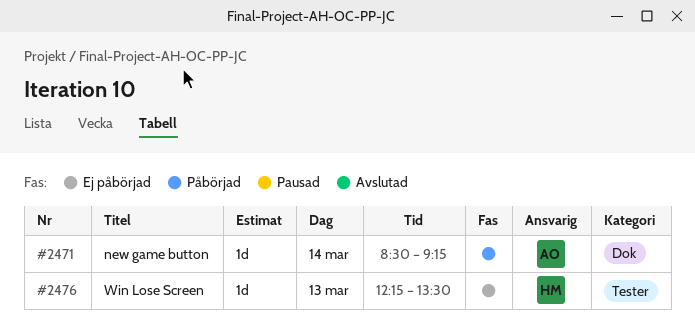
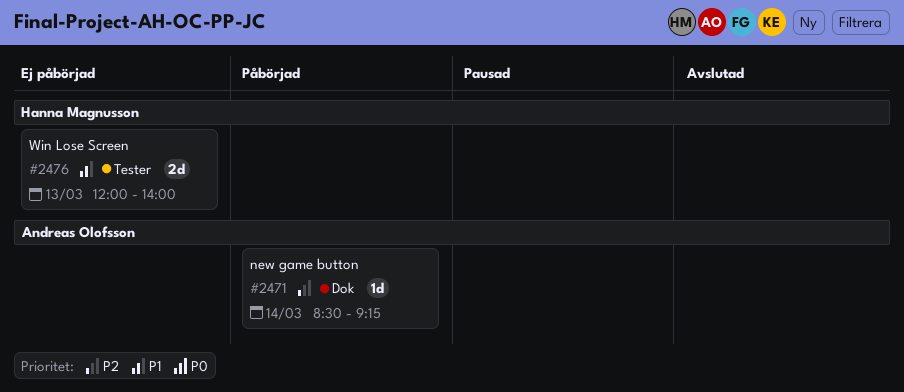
#2476, estimate: 1d -> 2d
#2476, begins: 12:15 -> 12:00
#2476, ends: 13:30 -> 14:00

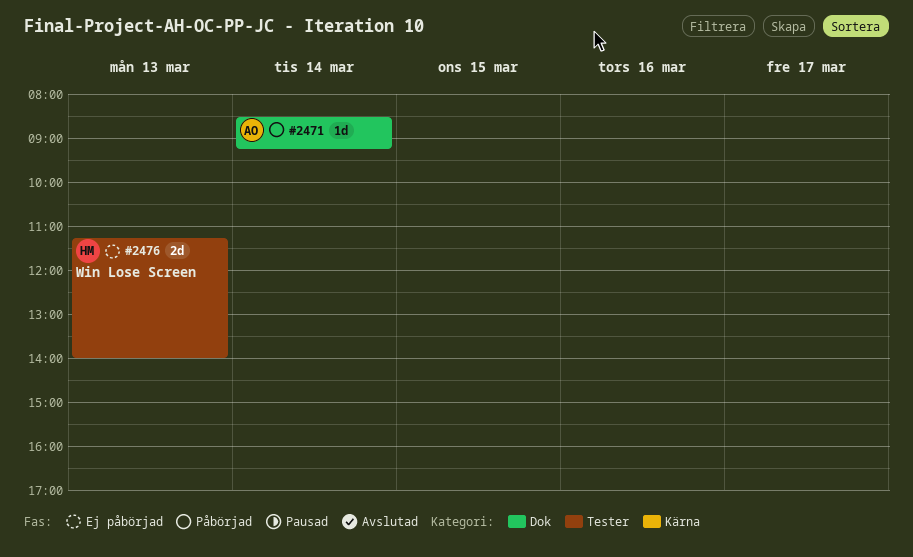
#2476, begins: 12:00 -> 11:15

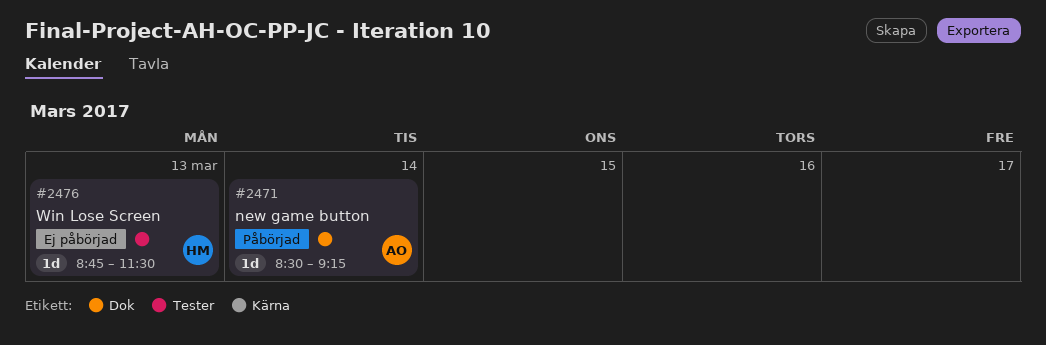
#2476, estimate: 2d -> 1d
#2476, begins: 11:15 -> 08:45
#2476, ends: 14:00 -> 11:30

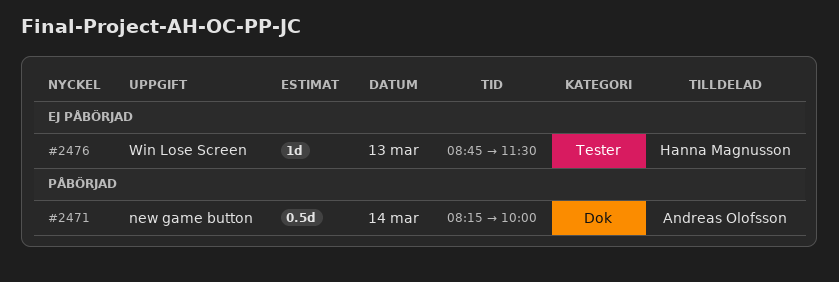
#2471, estimate: 1d -> 0.5d
#2471, begins: 08:30 -> 08:15
#2471, ends: 09:15 -> 10:00

